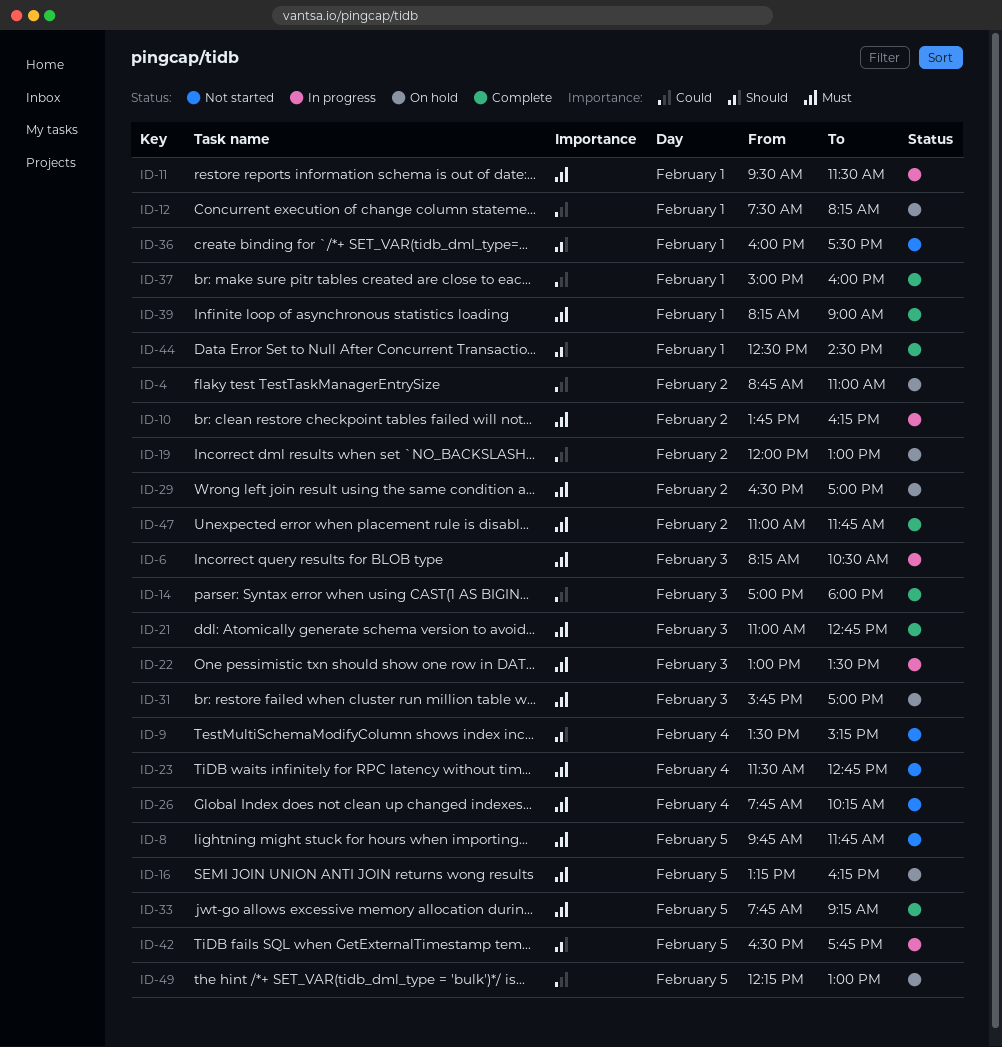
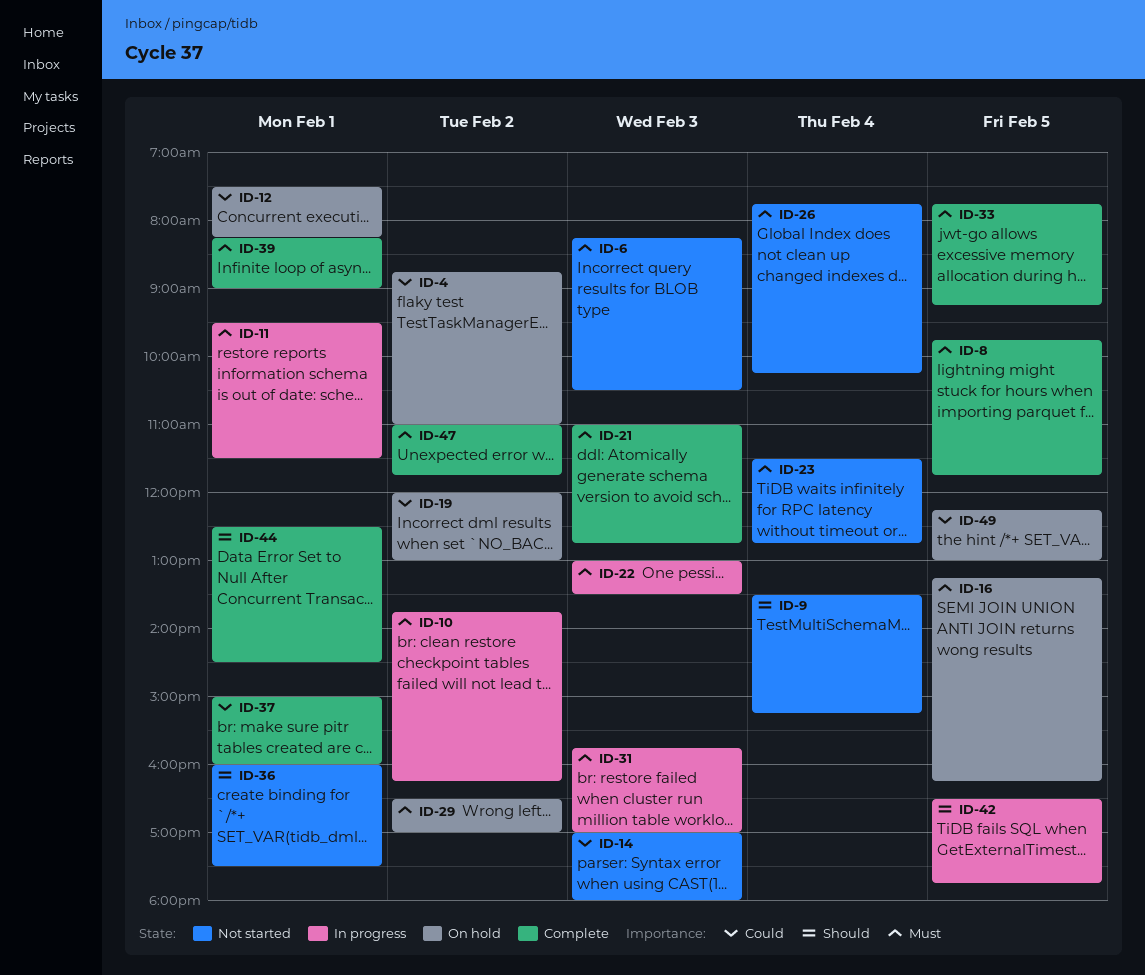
ID-6, status: In progress -> Not started
ID-8, status: Not started -> Complete
ID-14, status: Complete -> Not started
ID-31, status: On hold -> In progress

